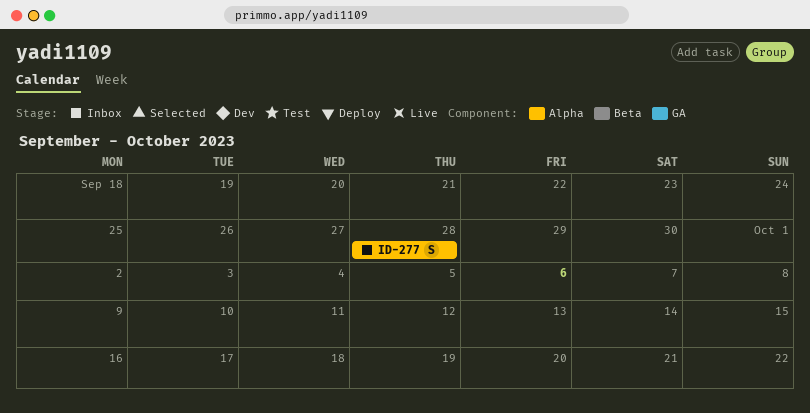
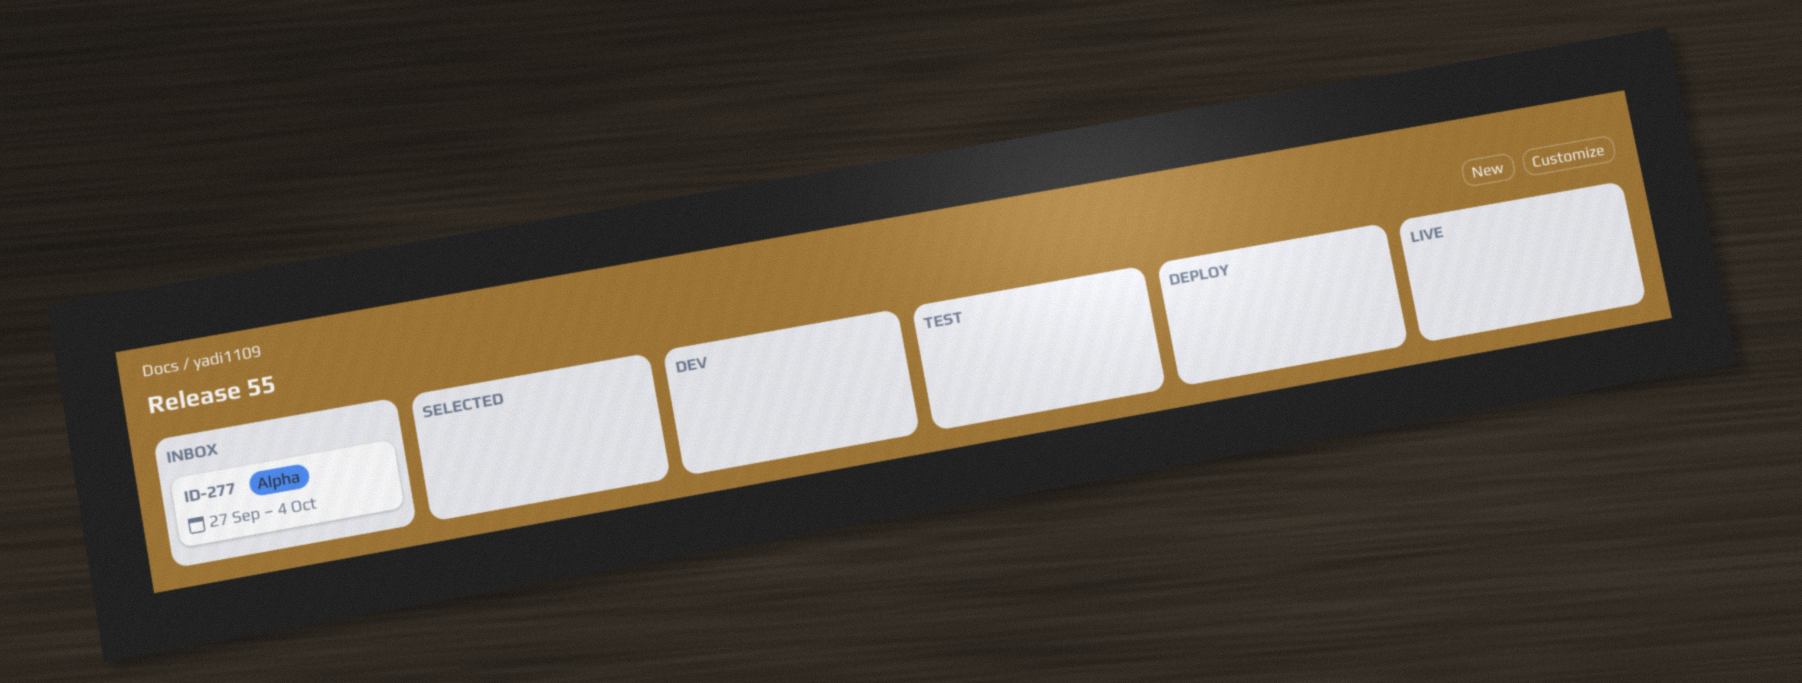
ID-277, start: Sep 28 -> Sep 27
ID-277, due: Sep 28 -> Oct 4

